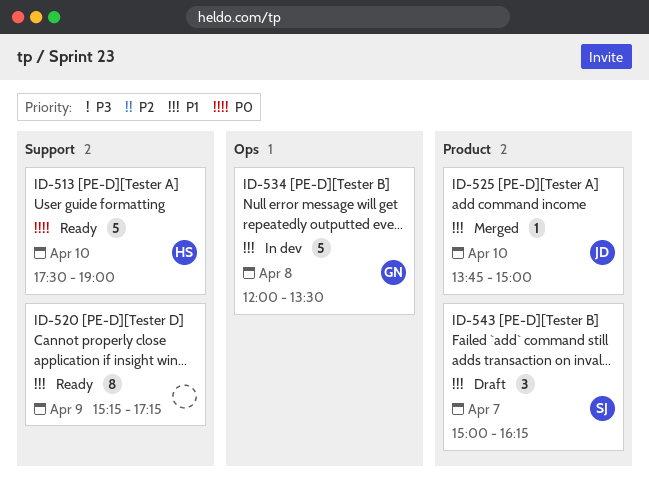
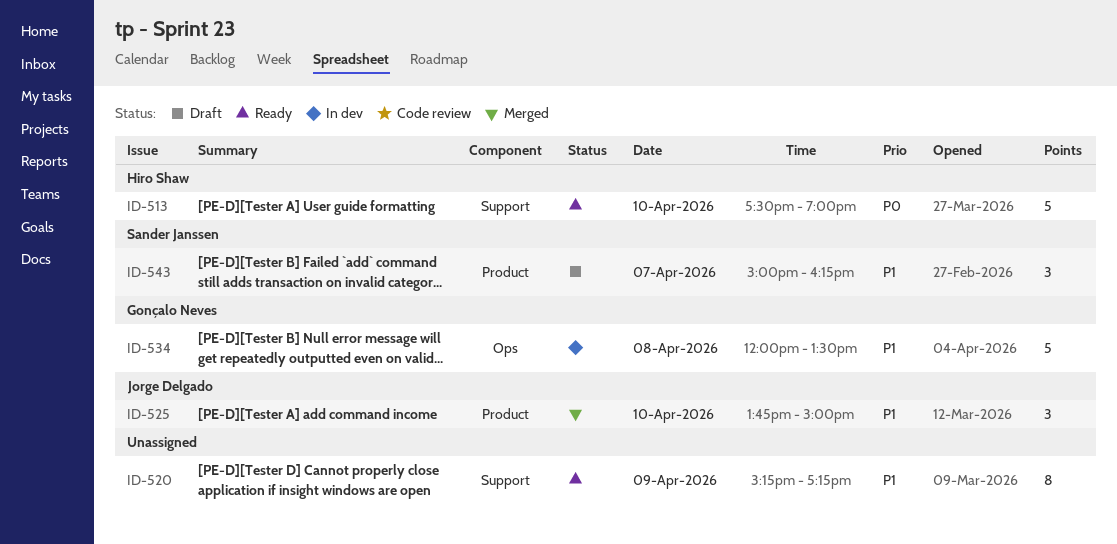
ID-525, estimate: 1 -> 3

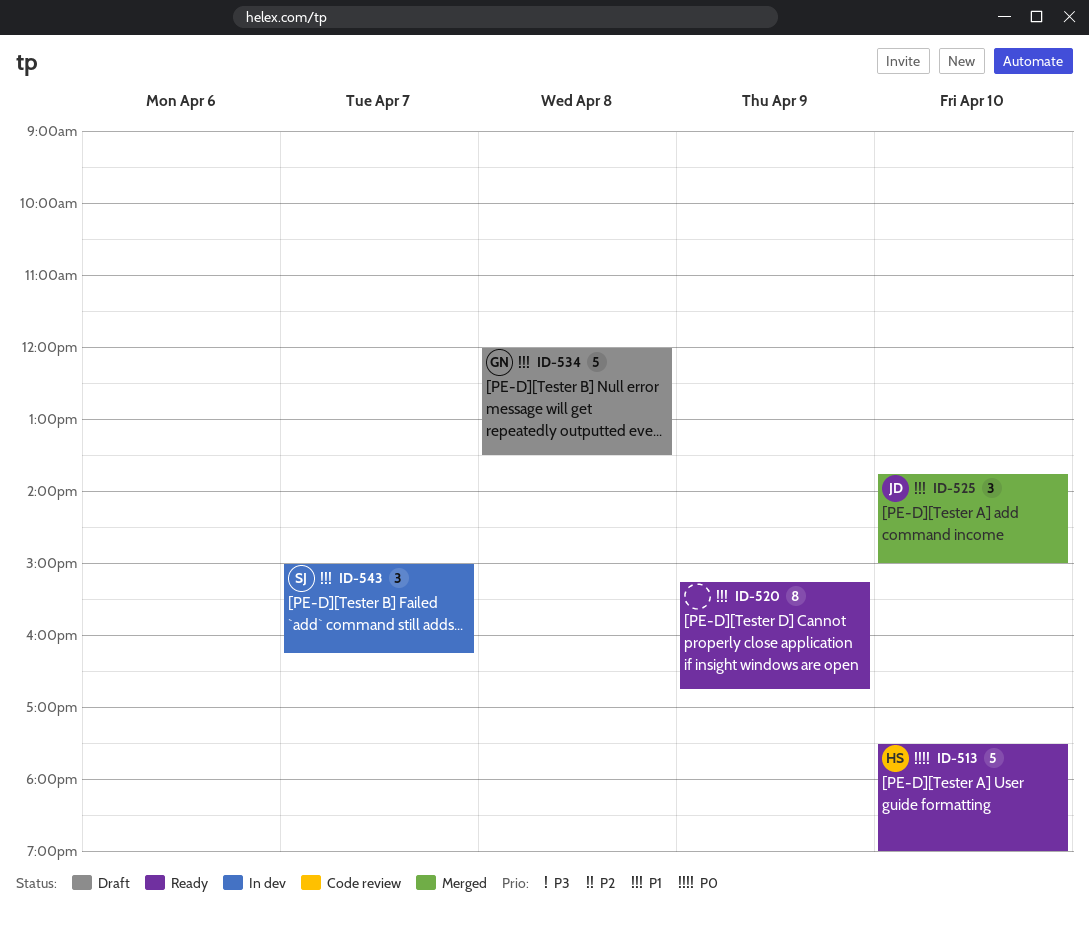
ID-520, ends: 17:15 -> 16:45
ID-534, status: In dev -> Draft
ID-543, status: Draft -> In dev

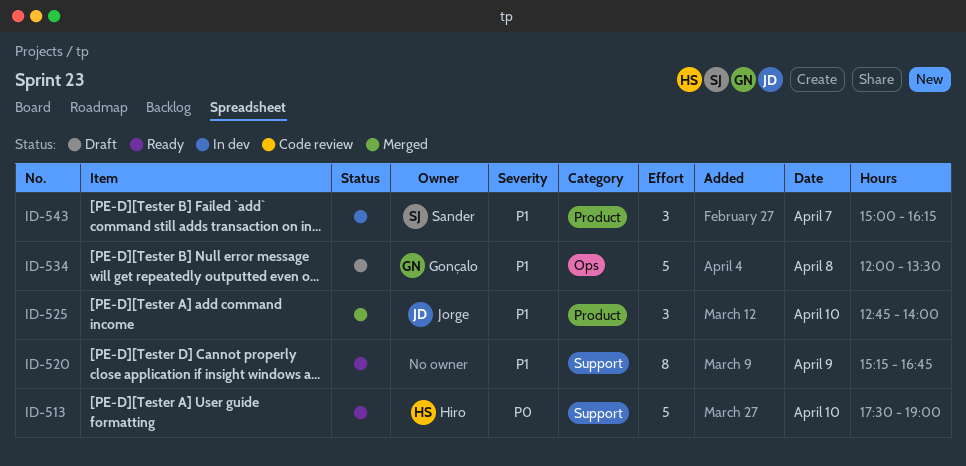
ID-525, begins: 13:45 -> 12:45
ID-525, ends: 15:00 -> 14:00

